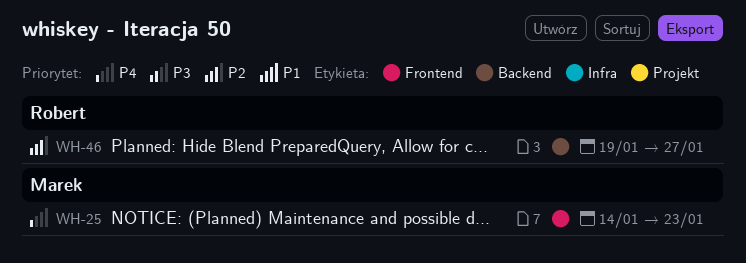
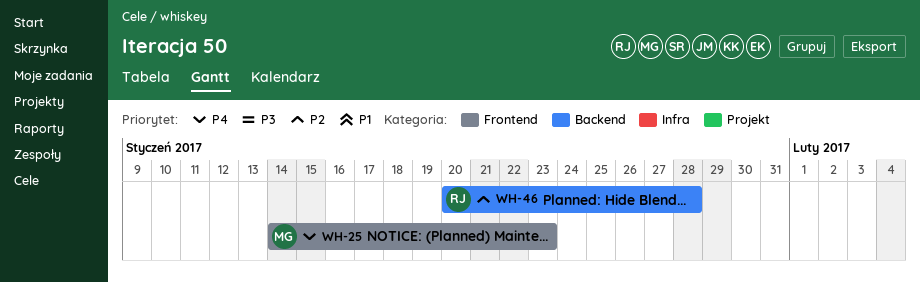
WH-46, start: Jan 19 -> Jan 20
WH-46, due: Jan 27 -> Jan 28

